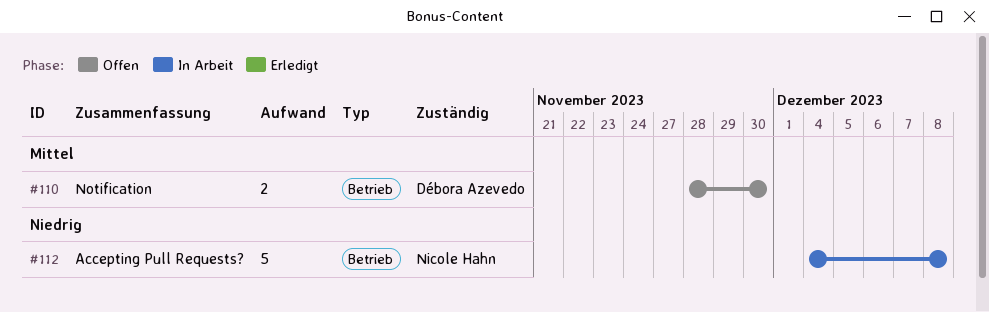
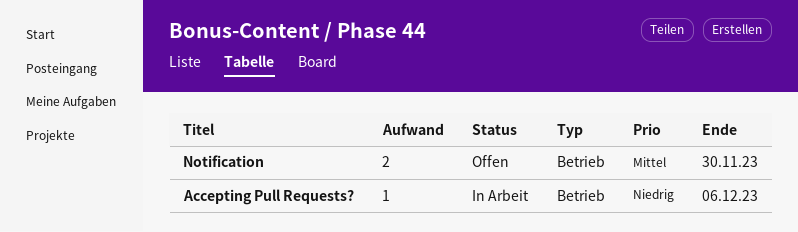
Accepting Pull Requests?, estimate: 5 -> 1
Accepting Pull Requests?, due: Dec 8 -> Dec 6

